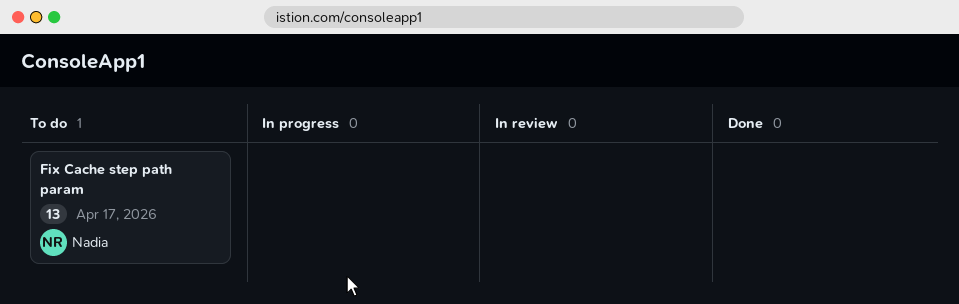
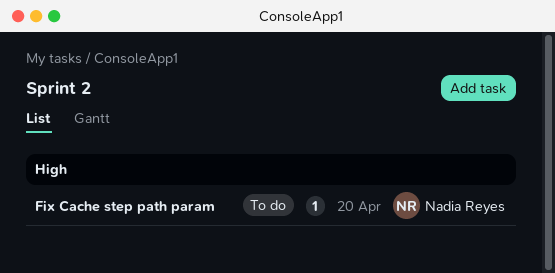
Fix Cache step path param, estimate: 13 -> 1
Fix Cache step path param, due: Apr 17 -> Apr 20

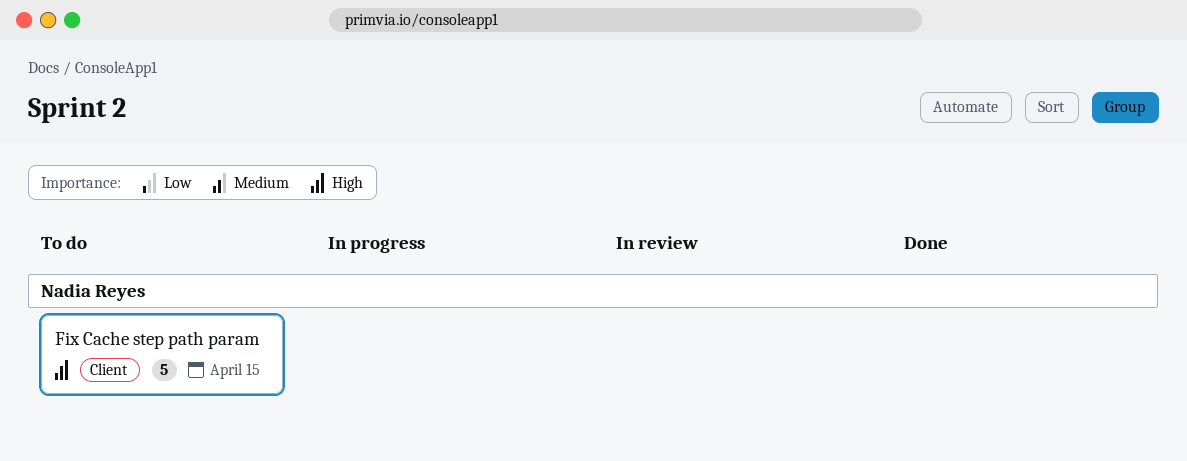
Fix Cache step path param, estimate: 1 -> 5
Fix Cache step path param, due: Apr 20 -> Apr 15

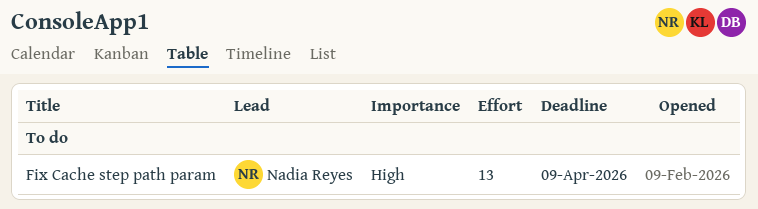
Fix Cache step path param, estimate: 5 -> 13
Fix Cache step path param, due: Apr 15 -> Apr 9

